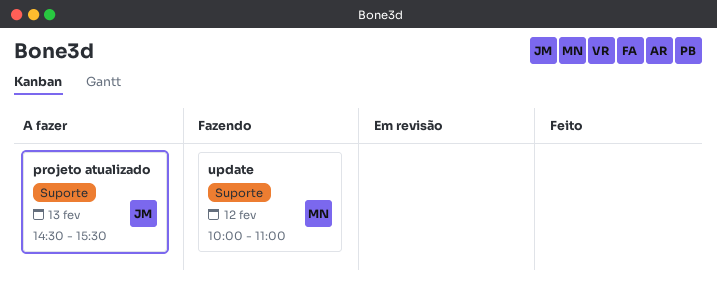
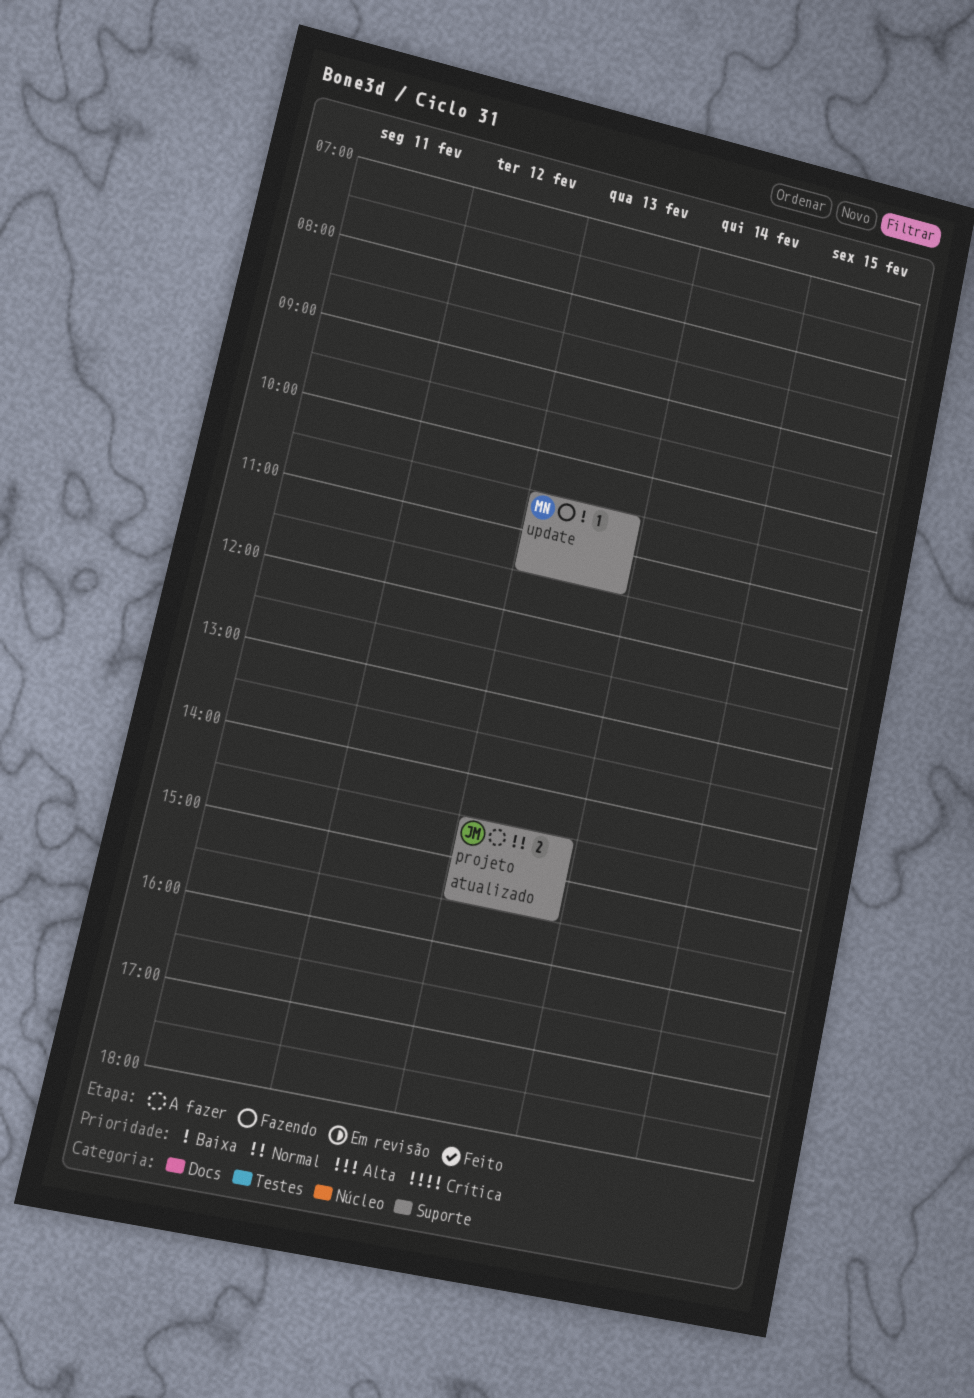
update, day: Feb 12 -> Feb 13
update, begins: 10:00 -> 10:30
update, ends: 11:00 -> 11:30

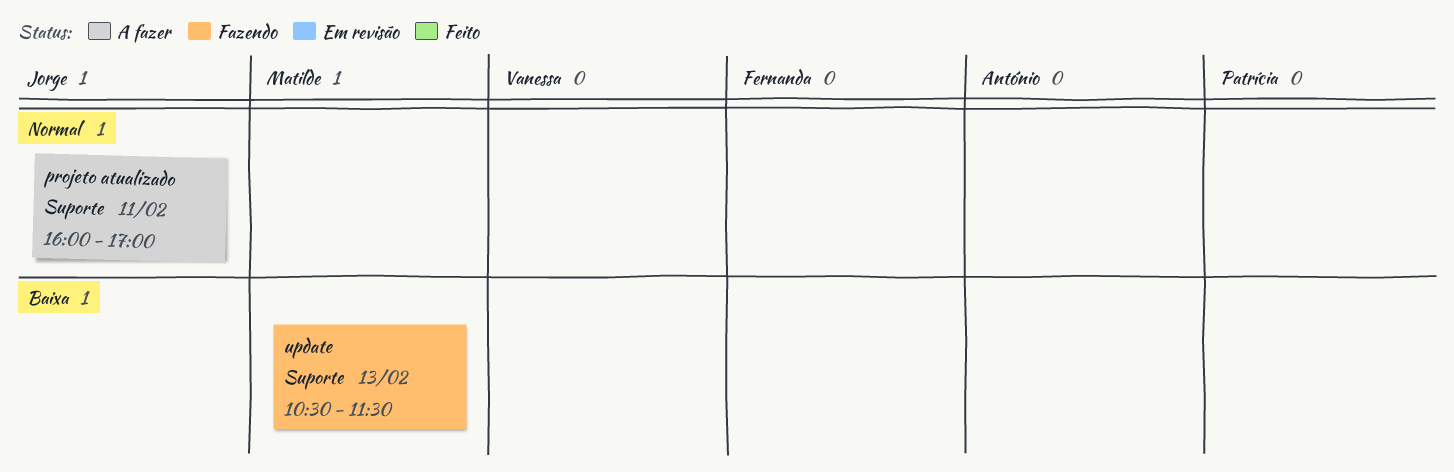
projeto atualizado, day: Feb 13 -> Feb 11
projeto atualizado, begins: 14:30 -> 16:00
projeto atualizado, ends: 15:30 -> 17:00

